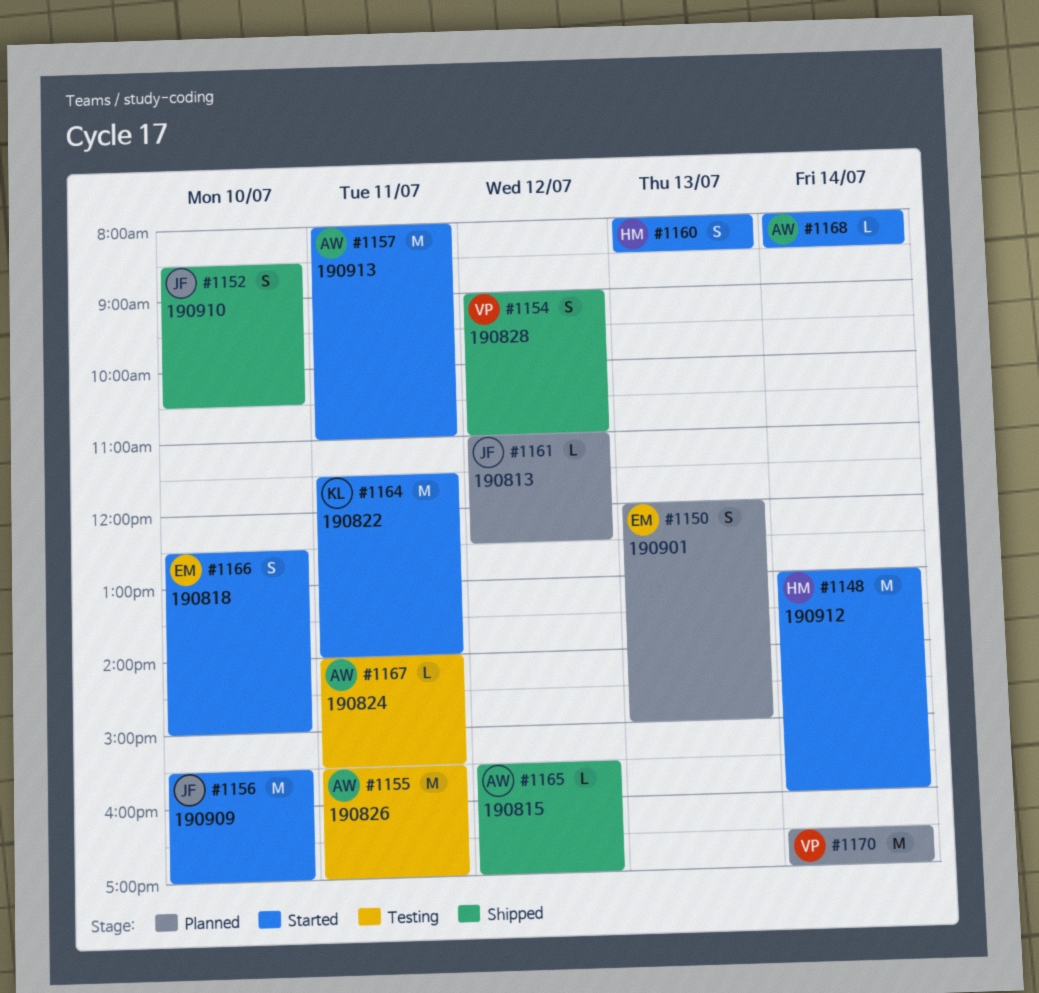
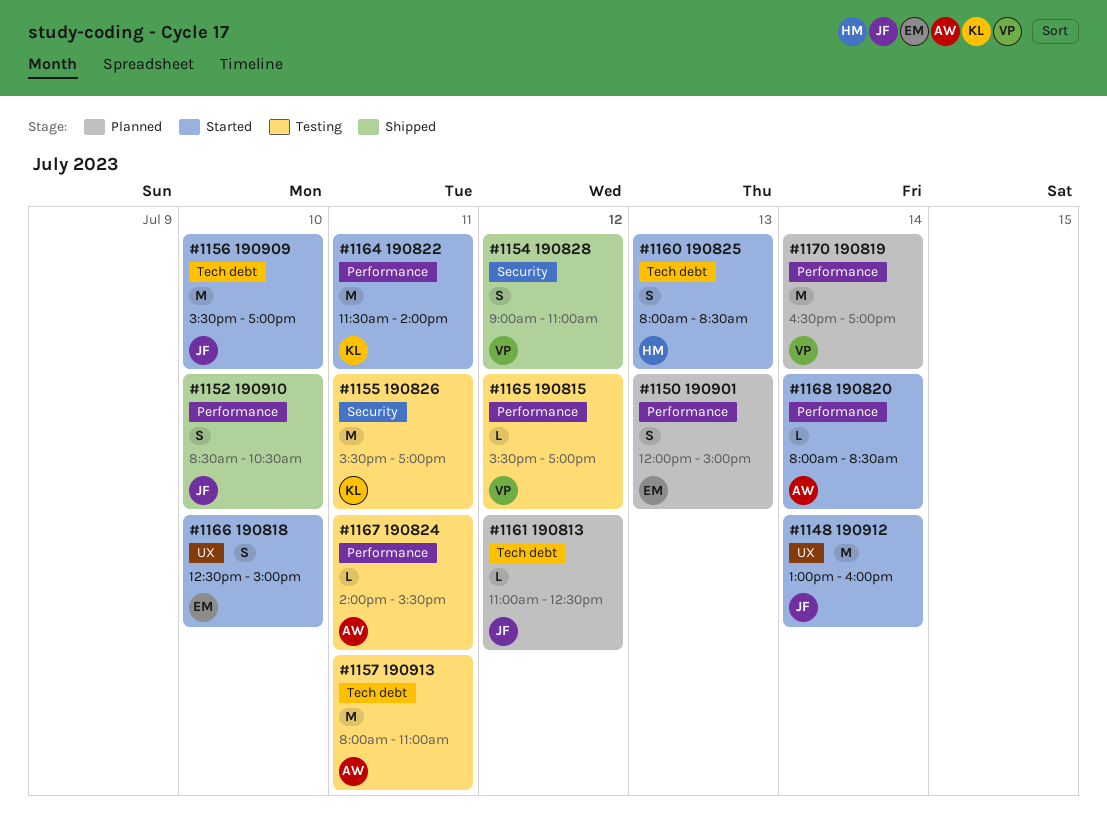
#1148, owner: HM -> JF
#1155, owner: AW -> KL
#1157, status: Started -> Testing
#1165, status: Shipped -> Testing
#1165, owner: AW -> VP

